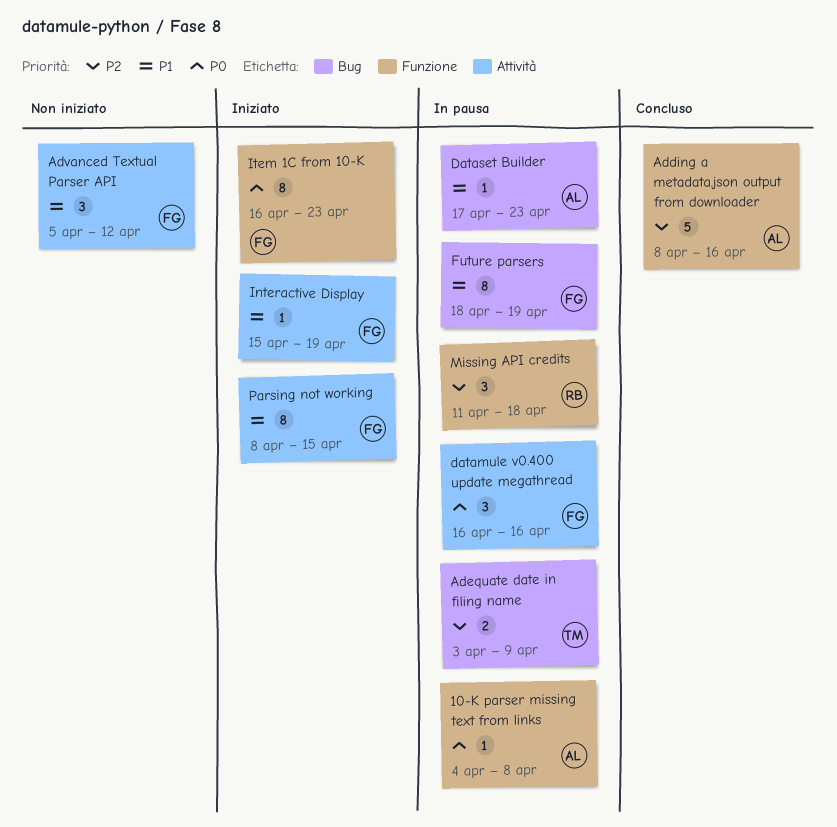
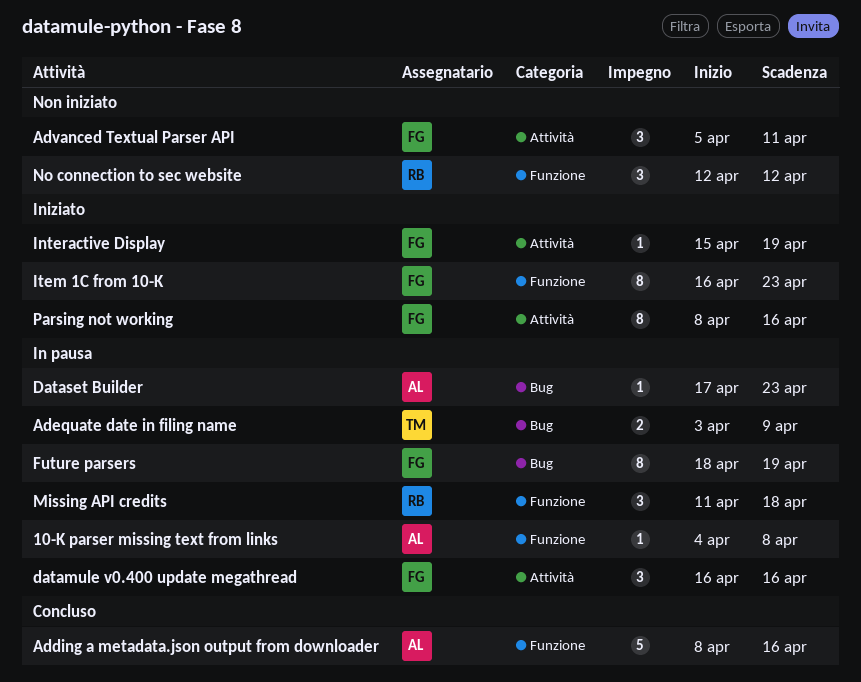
Advanced Textual Parser API, due: Apr 12 -> Apr 11
No connection to sec website: none -> present
Parsing not working, due: Apr 15 -> Apr 16

